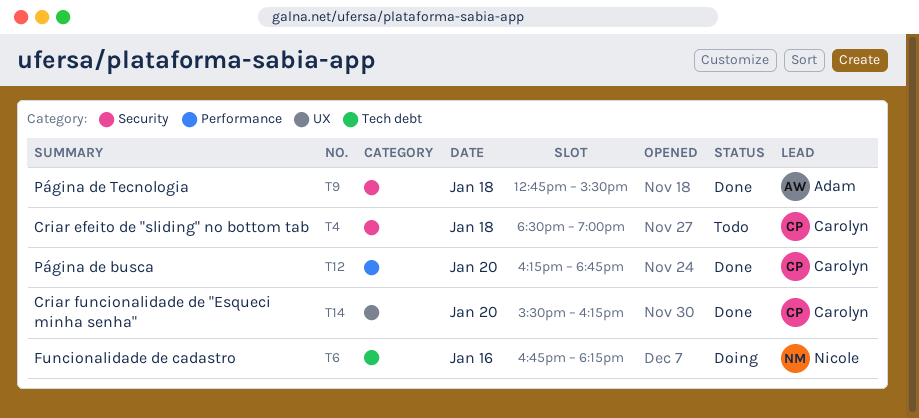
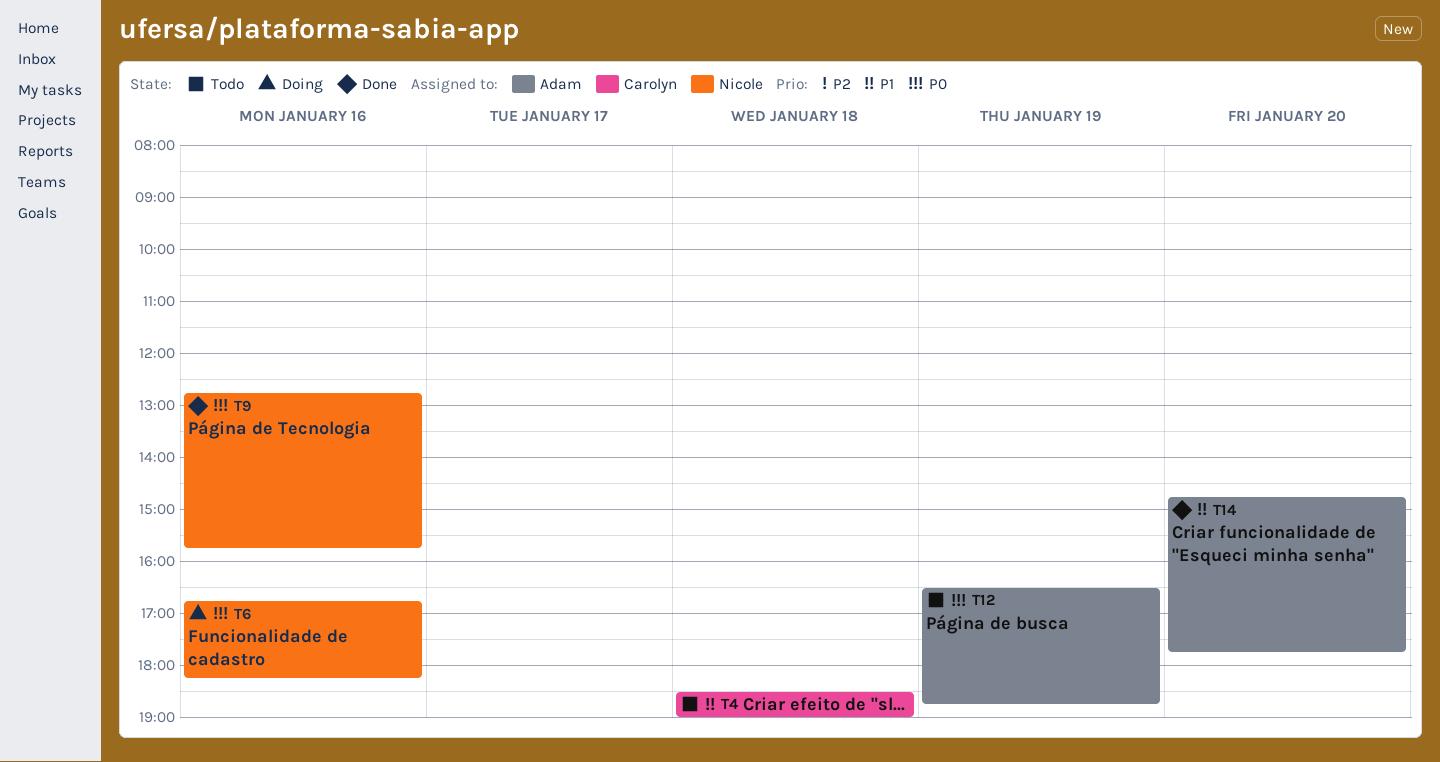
T9, owner: Adam -> Nicole
T9, day: Jan 18 -> Jan 16
T9, ends: 15:30 -> 15:45
T12, status: Done -> Todo
T12, owner: Carolyn -> Adam
T12, day: Jan 20 -> Jan 19
T12, begins: 16:15 -> 16:30
T14, owner: Carolyn -> Adam
T14, begins: 15:30 -> 14:45
T14, ends: 16:15 -> 17:45

